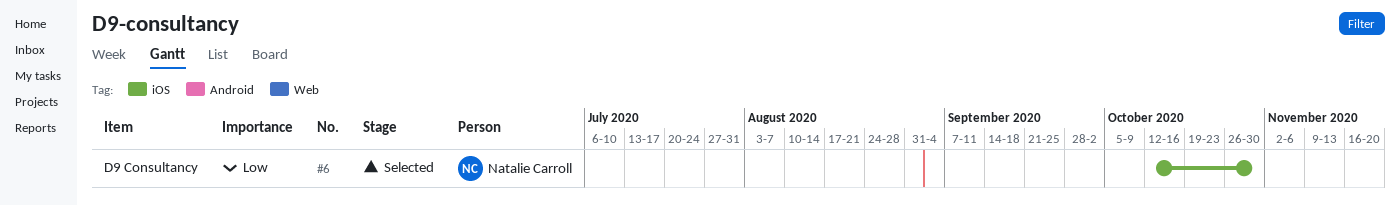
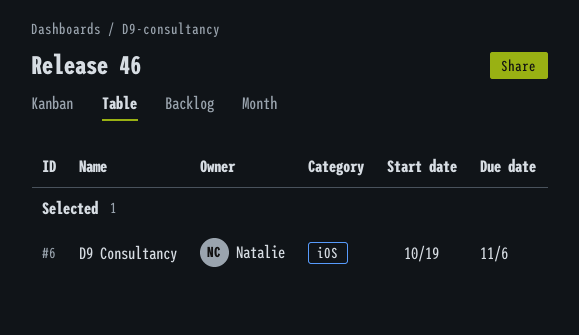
#6, start: Oct 12 -> Oct 19
#6, due: Oct 30 -> Nov 6

